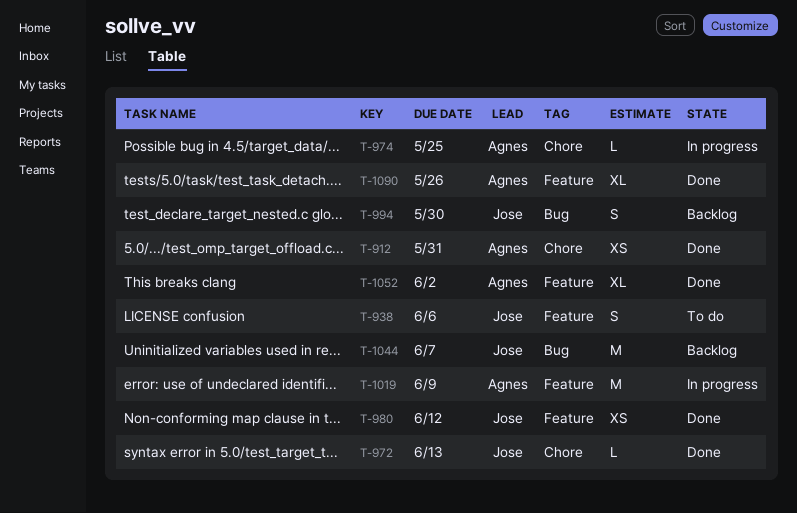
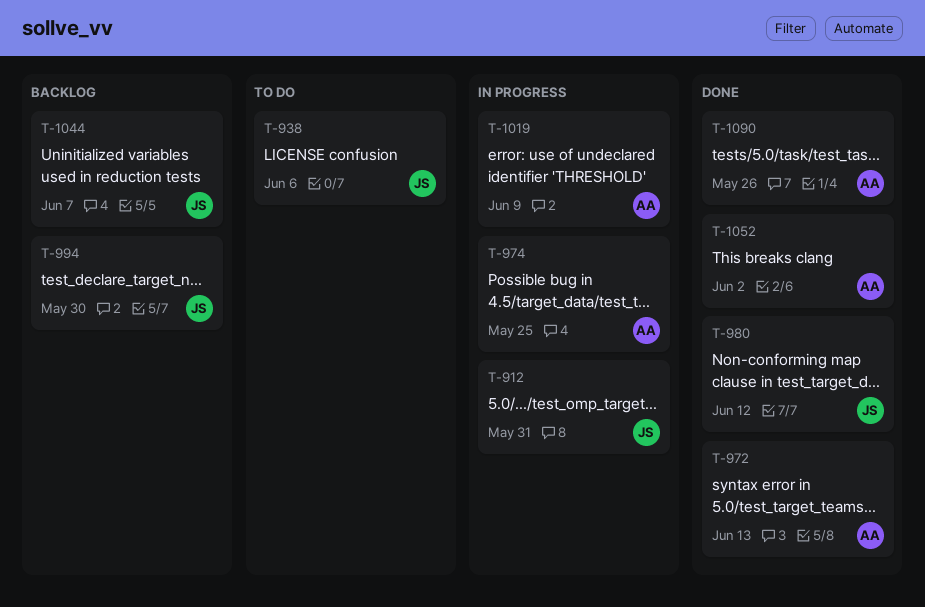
T-912, status: Done -> In progress
T-912, owner: Agnes -> Jose
T-972, owner: Jose -> Agnes

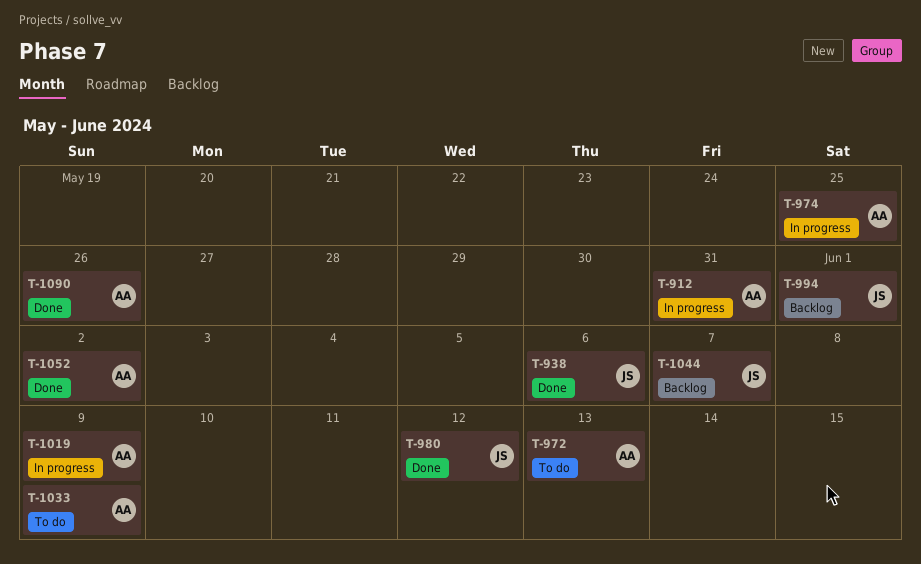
T-912, owner: JS -> AA
T-938, status: To do -> Done
T-972, status: Done -> To do
T-994, due: May 30 -> Jun 1
T-1033: none -> present

